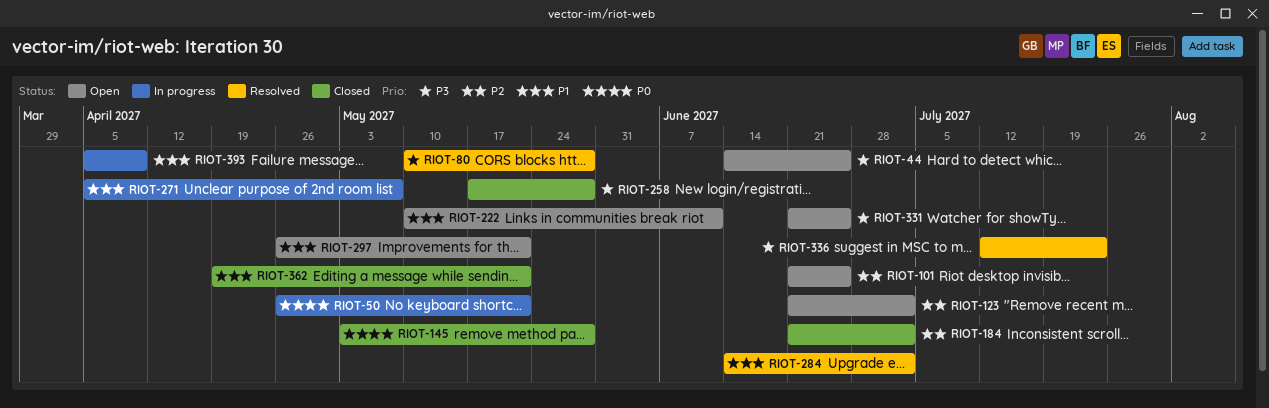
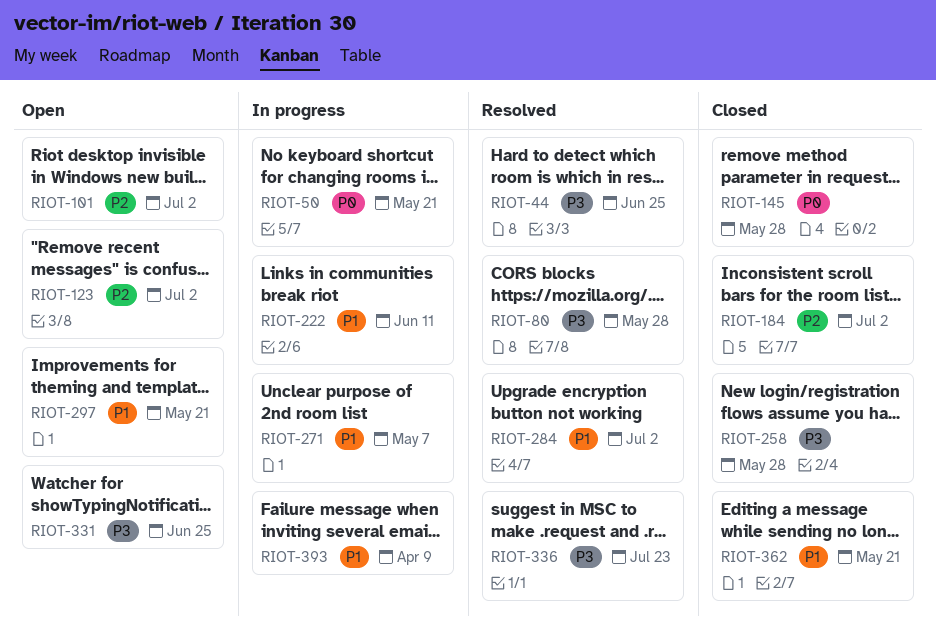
RIOT-44, status: Open -> Resolved
RIOT-101, due: Jun 25 -> Jul 2
RIOT-222, status: Open -> In progress

